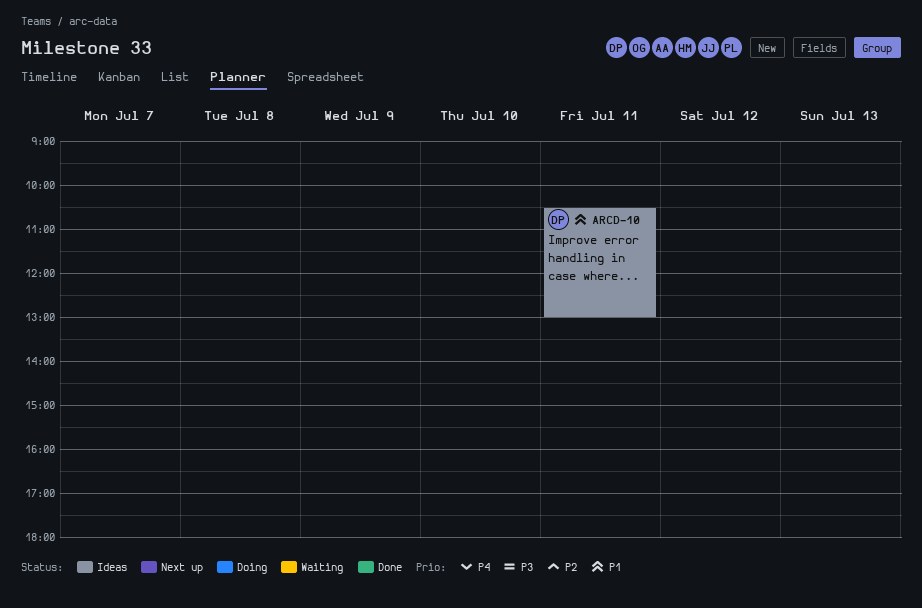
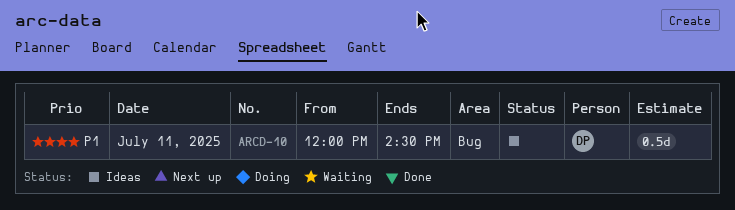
ARCD-10, begins: 10:30 -> 12:00
ARCD-10, ends: 13:00 -> 14:30

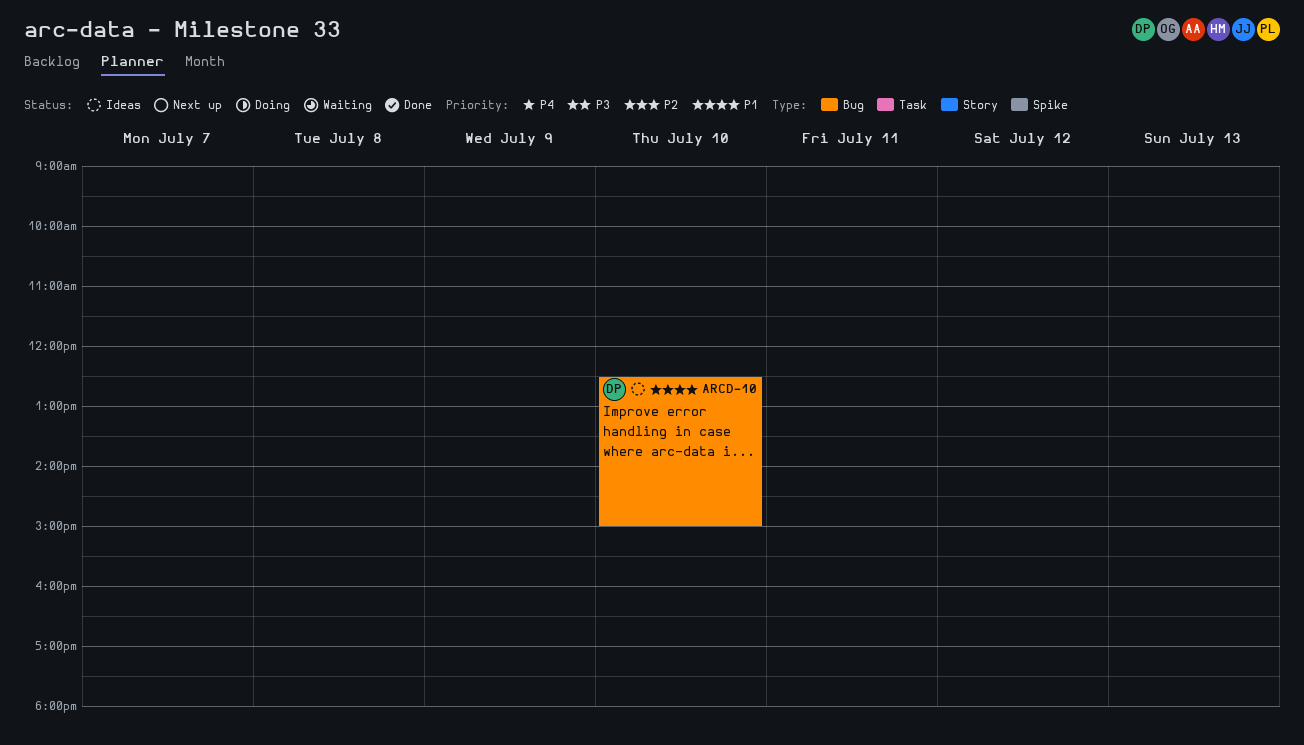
ARCD-10, day: Jul 11 -> Jul 10
ARCD-10, begins: 12:00 -> 12:30
ARCD-10, ends: 14:30 -> 15:00

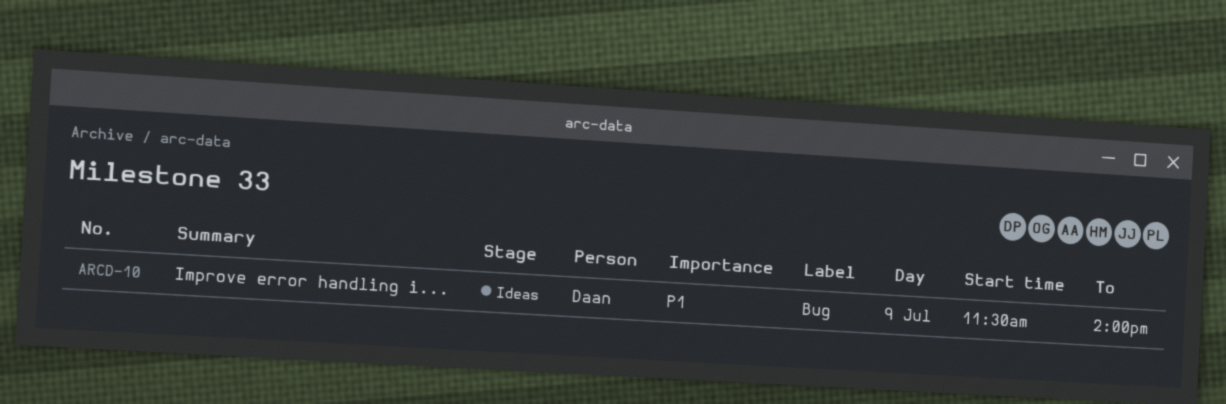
ARCD-10, day: Jul 10 -> Jul 9
ARCD-10, begins: 12:30 -> 11:30
ARCD-10, ends: 15:00 -> 14:00

